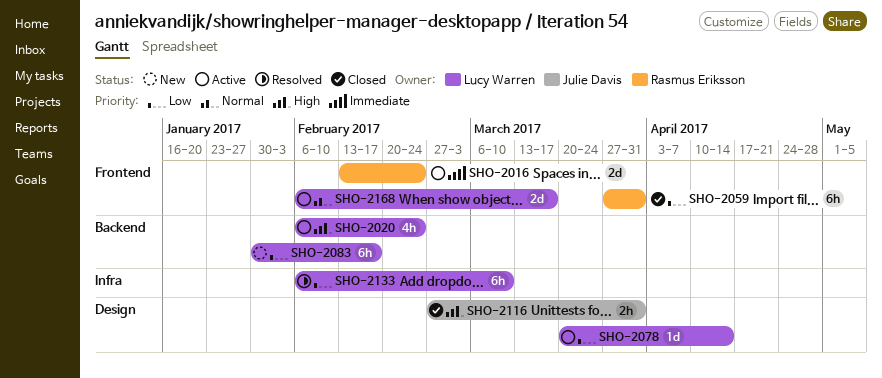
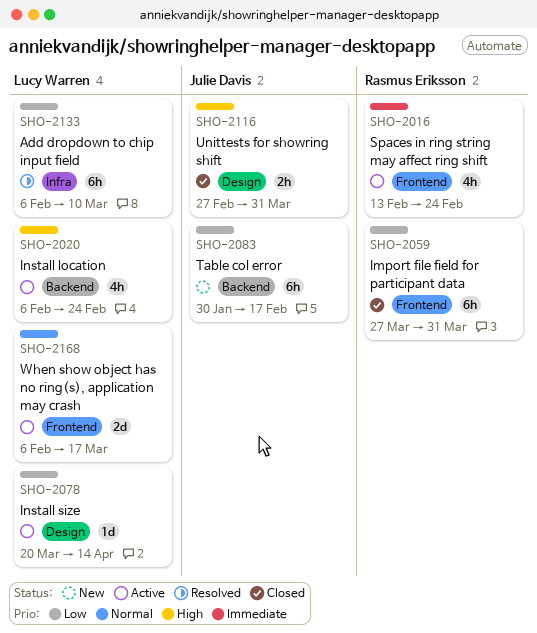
SHO-2016, estimate: 2d -> 4h
SHO-2083, owner: Lucy Warren -> Julie Davis

